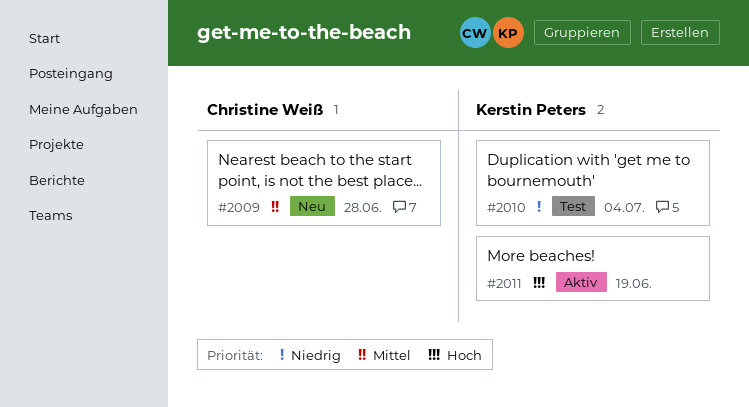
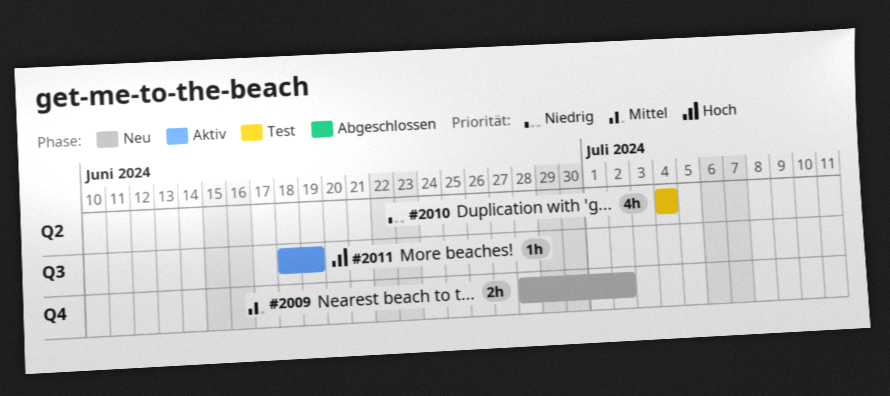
#2009, due: Jun 28 -> Jul 2

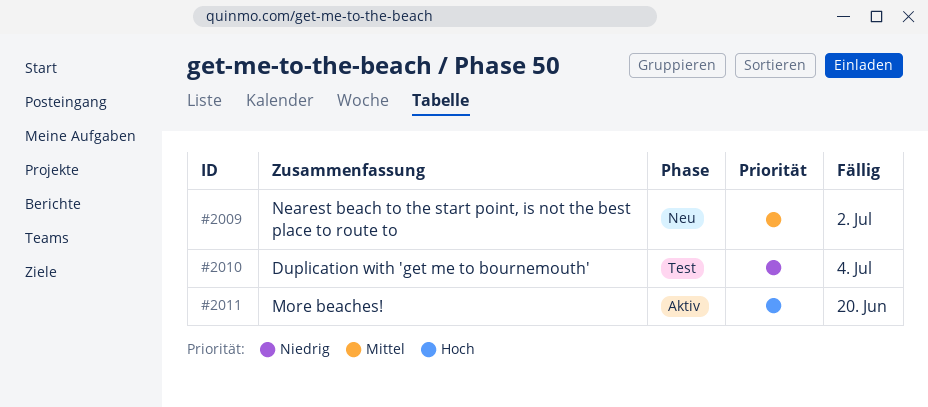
#2011, due: Jun 19 -> Jun 20

